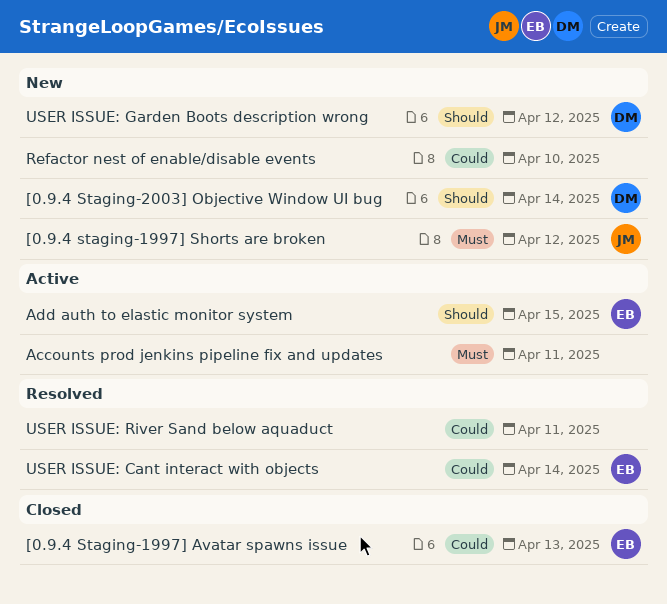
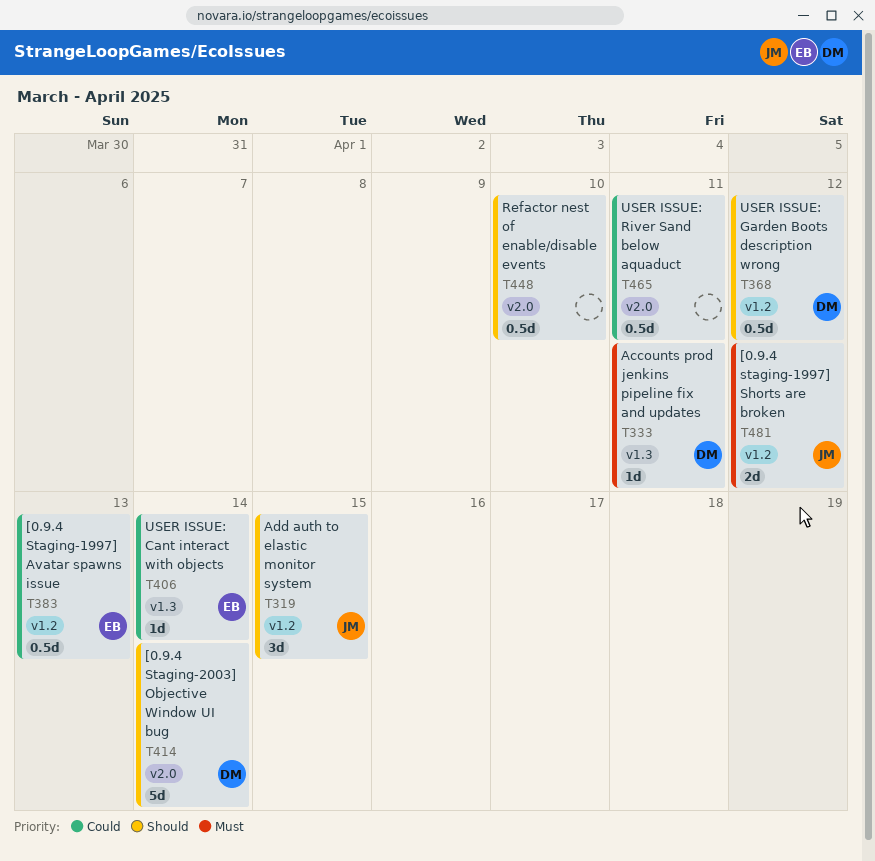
Accounts prod jenkins pipeline fix and updates, owner: none -> DM
Add auth to elastic monitor system, owner: EB -> JM
Refactor nest of enable/disable events, priority: Could -> Should

